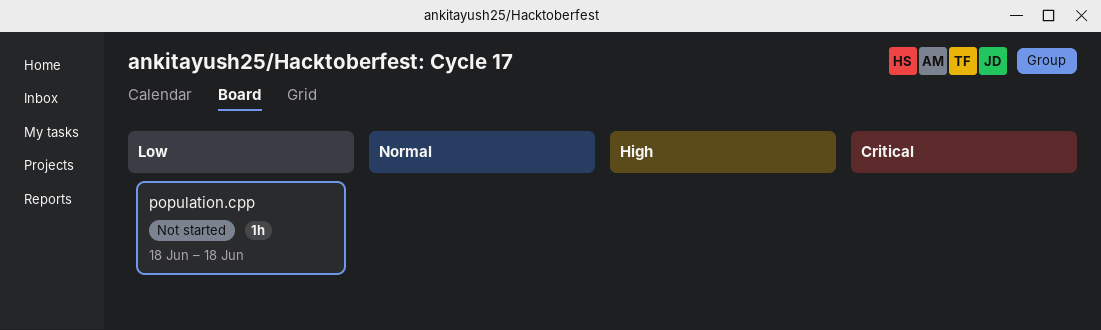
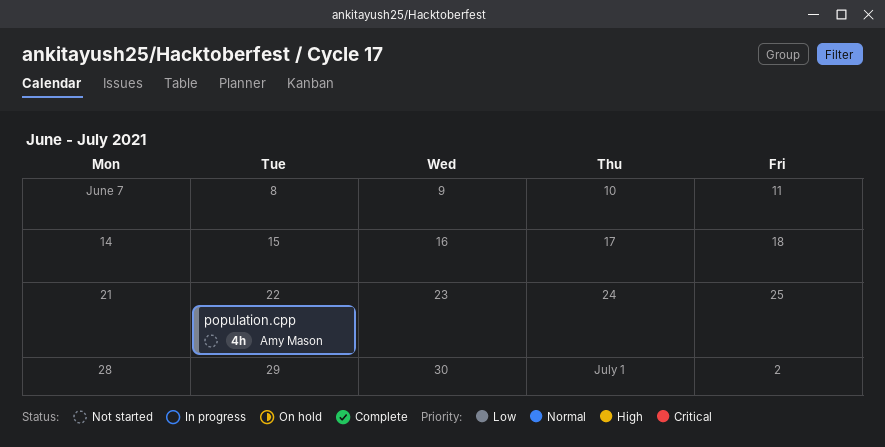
population.cpp, estimate: 1h -> 4h
population.cpp, due: Jun 18 -> Jun 22

